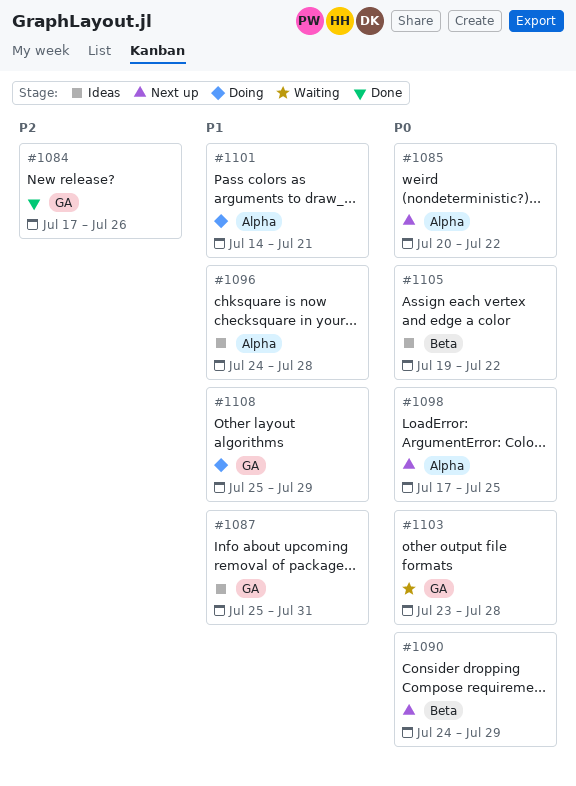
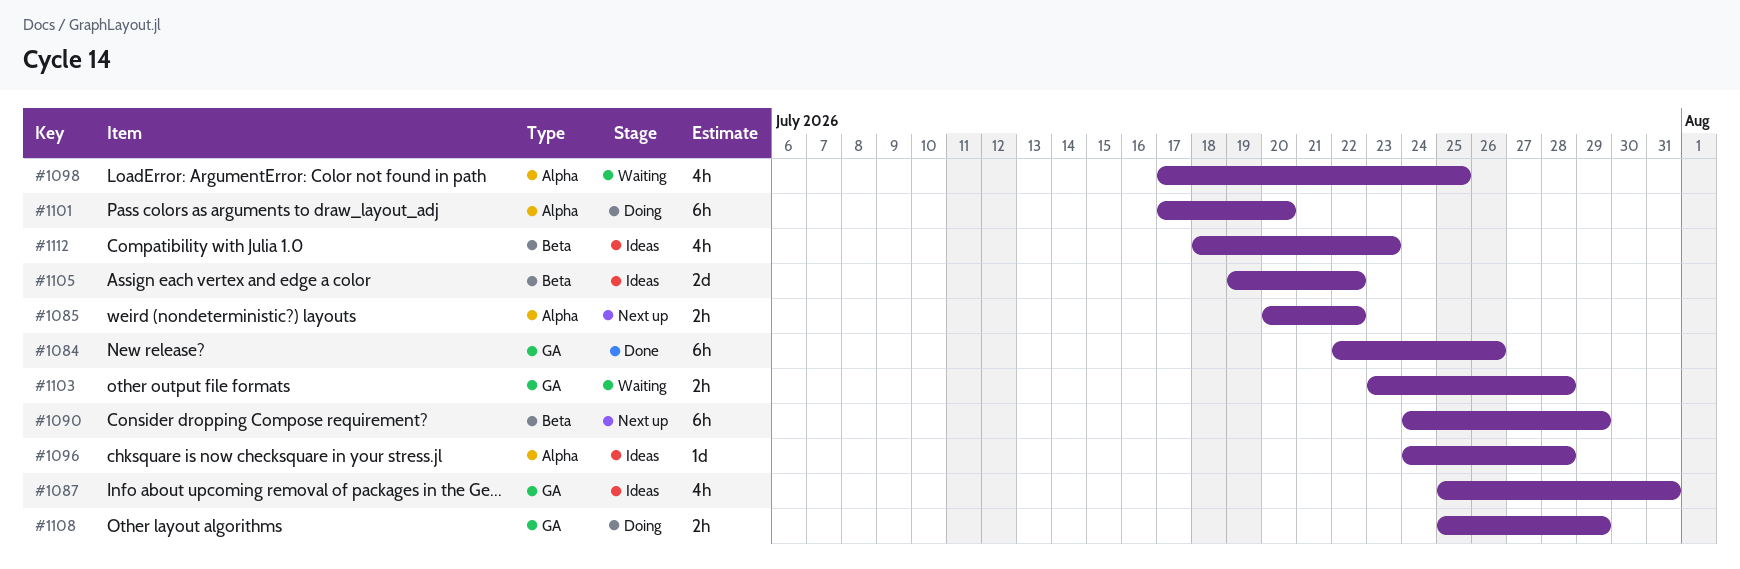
#1084, start: Jul 17 -> Jul 22
#1098, status: Next up -> Waiting
#1101, start: Jul 14 -> Jul 17
#1101, due: Jul 21 -> Jul 20
#1112: none -> present

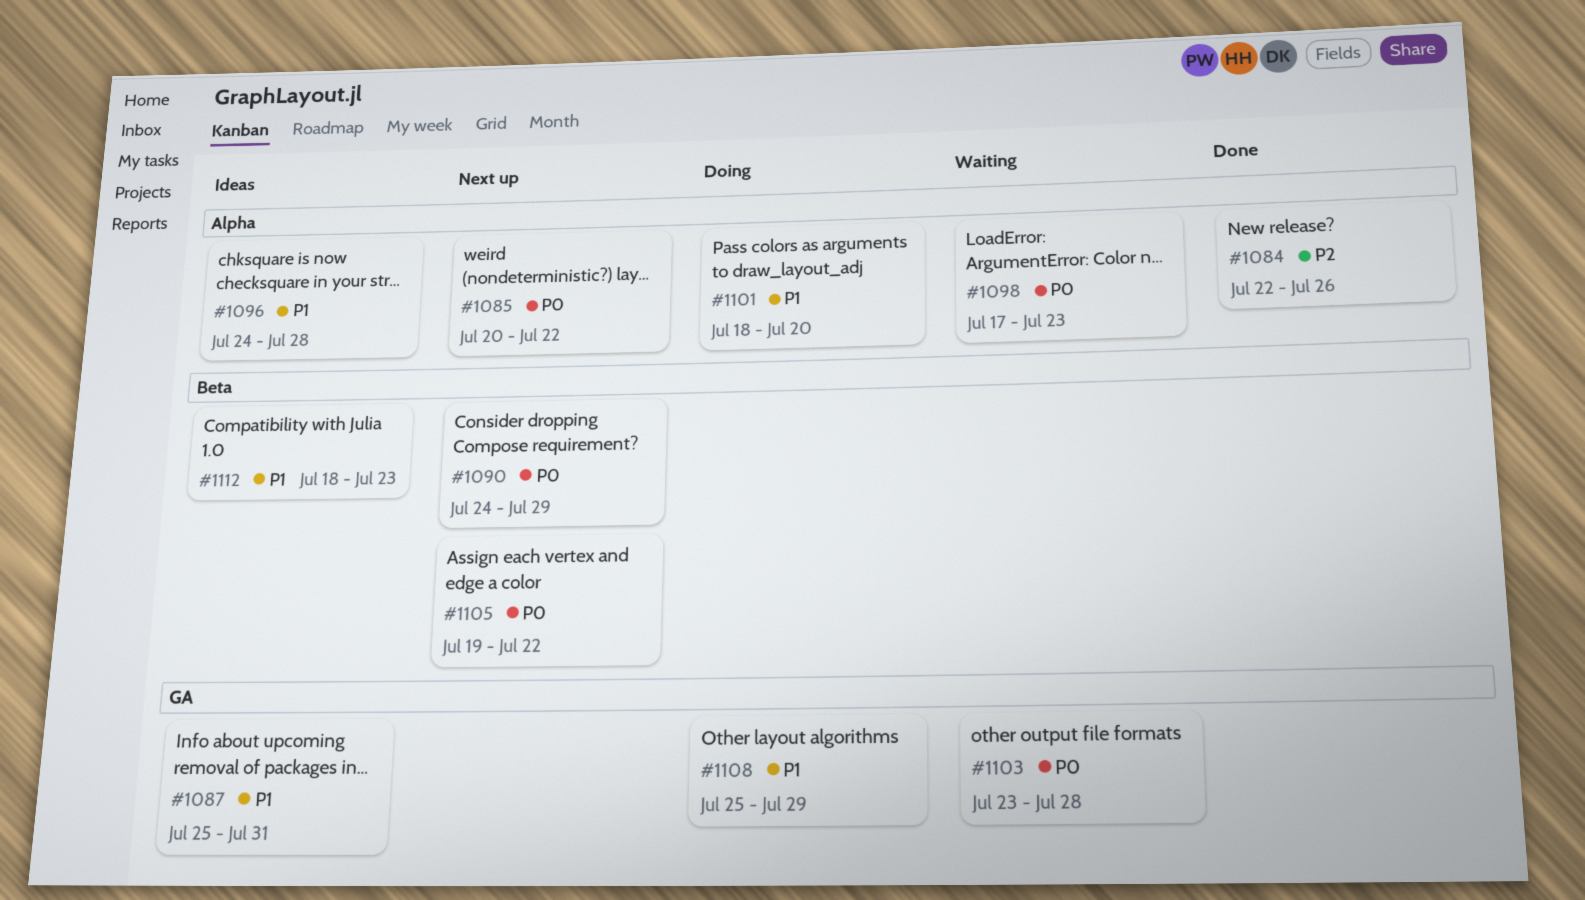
#1084, label: GA -> Alpha
#1098, due: Jul 25 -> Jul 23
#1101, start: Jul 17 -> Jul 18
#1105, status: Ideas -> Next up

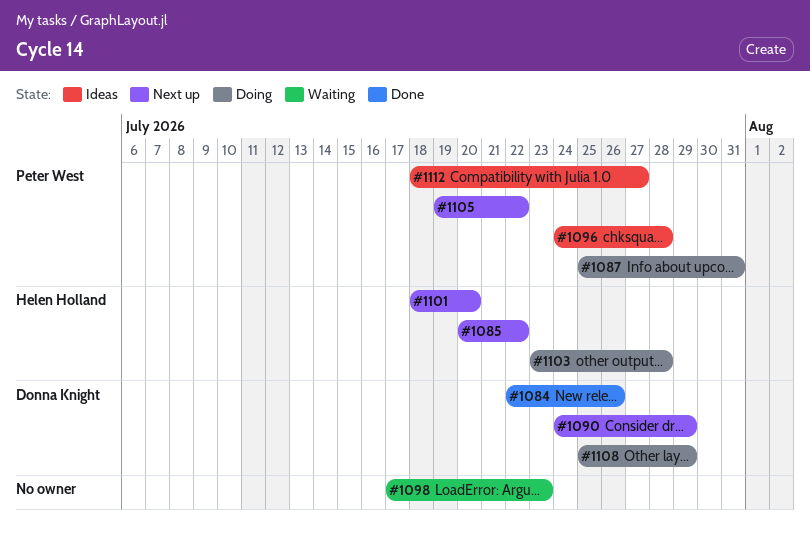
#1087, status: Ideas -> Doing
#1101, status: Doing -> Next up
#1103, status: Waiting -> Doing
#1112, due: Jul 23 -> Jul 27

